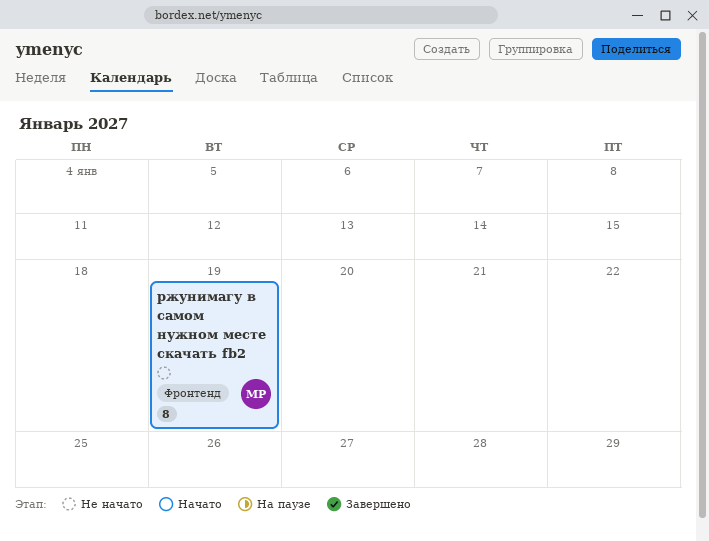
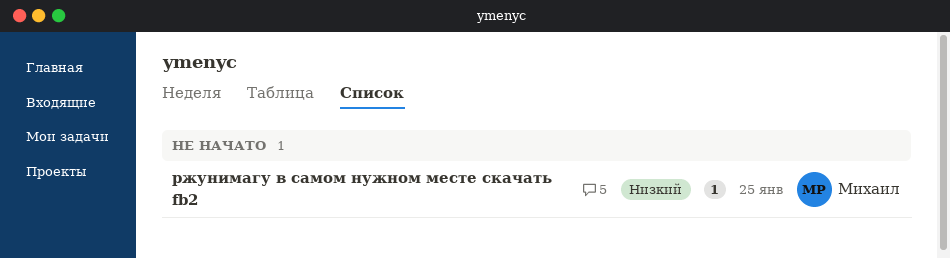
ржунимагу в самом нужном месте скачать fb2, estimate: 8 -> 1
ржунимагу в самом нужном месте скачать fb2, due: Jan 19 -> Jan 25

